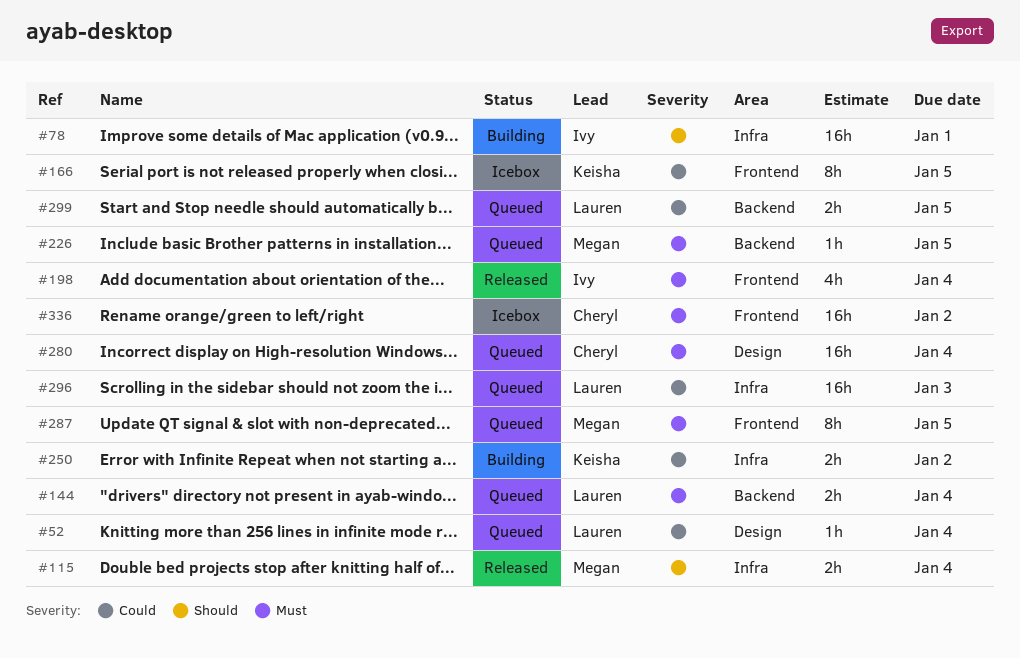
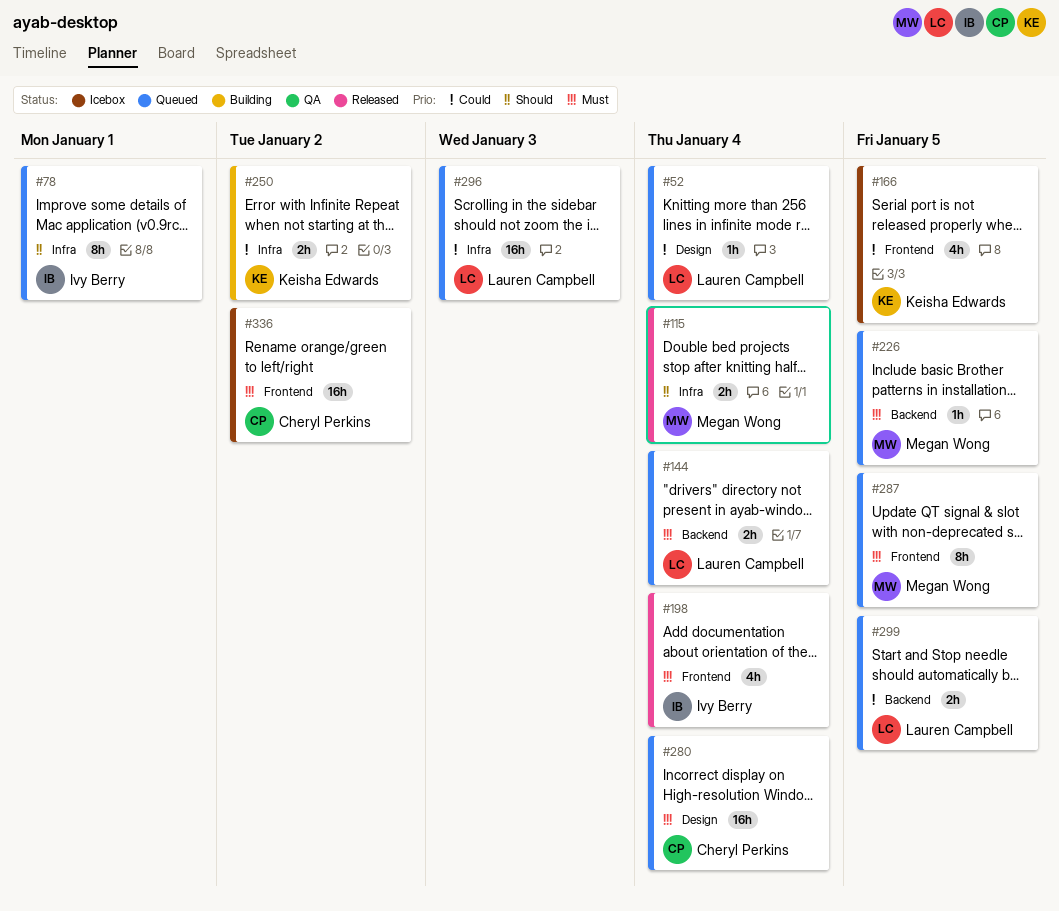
#78, status: Building -> Queued
#78, estimate: 16h -> 8h
#166, estimate: 8h -> 4h

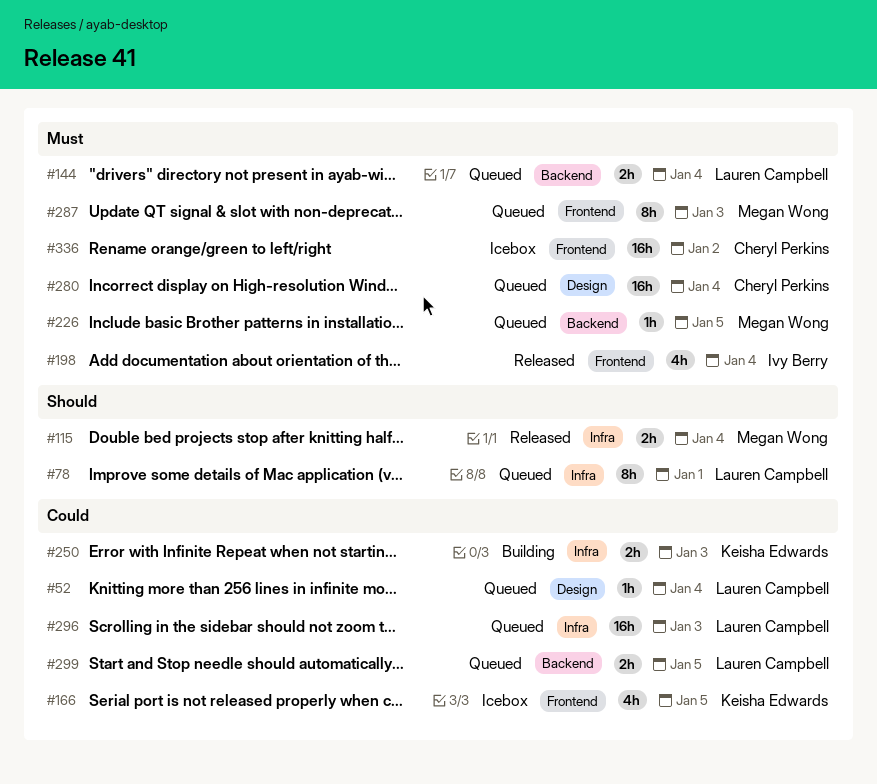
#78, owner: Ivy Berry -> Lauren Campbell
#250, due: Jan 2 -> Jan 3
#287, due: Jan 5 -> Jan 3

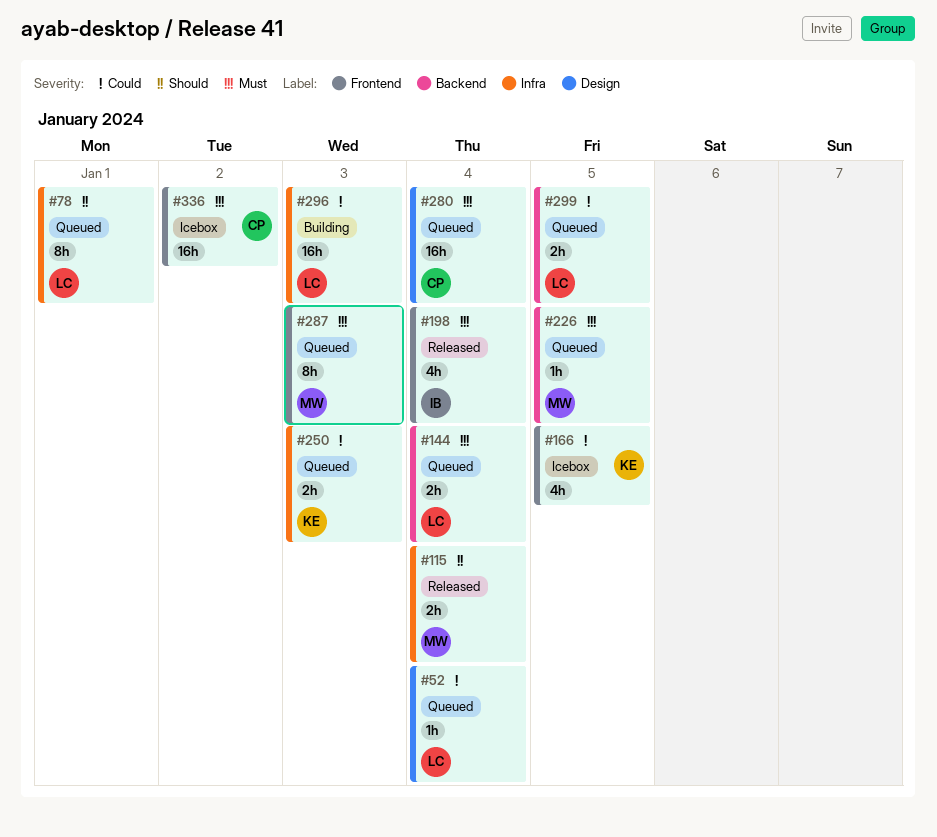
#250, status: Building -> Queued
#296, status: Queued -> Building

